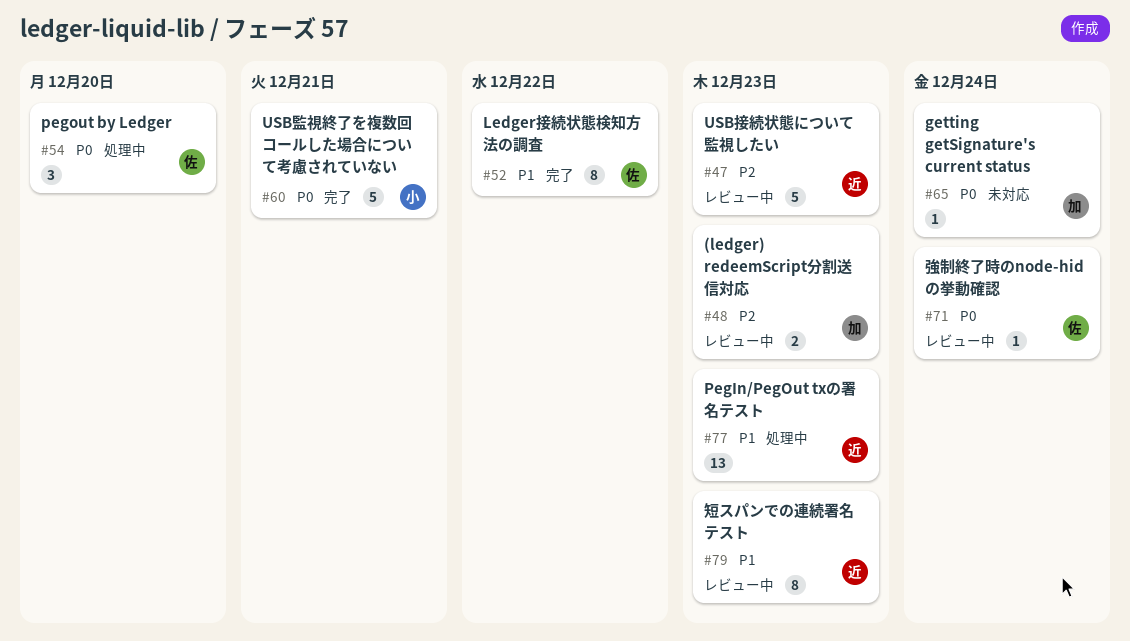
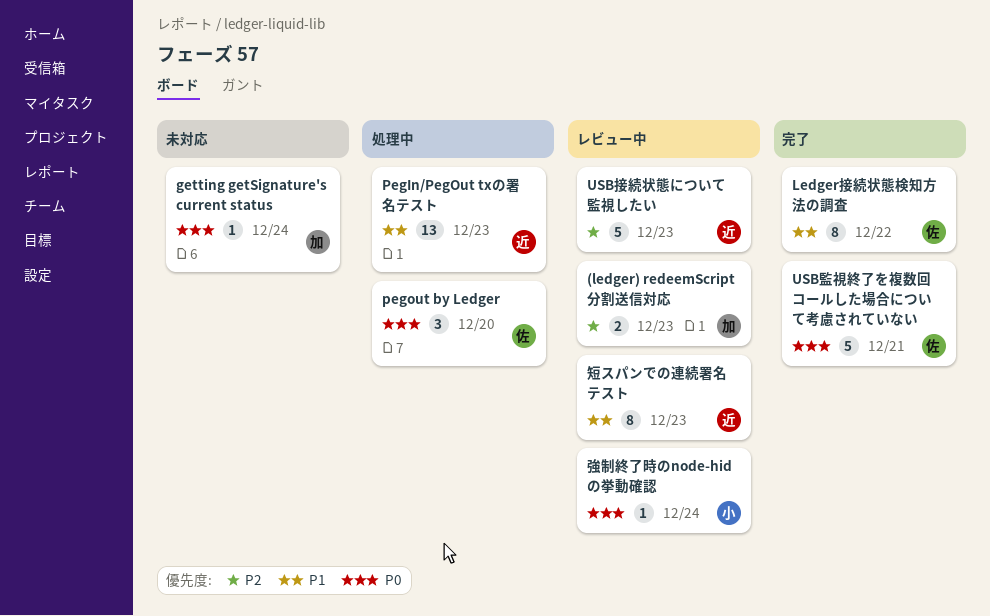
USB監視終了を複数回コールした場合について考慮されていない, owner: 小 -> 佐
強制終了時のnode-hidの挙動確認, owner: 佐 -> 小

